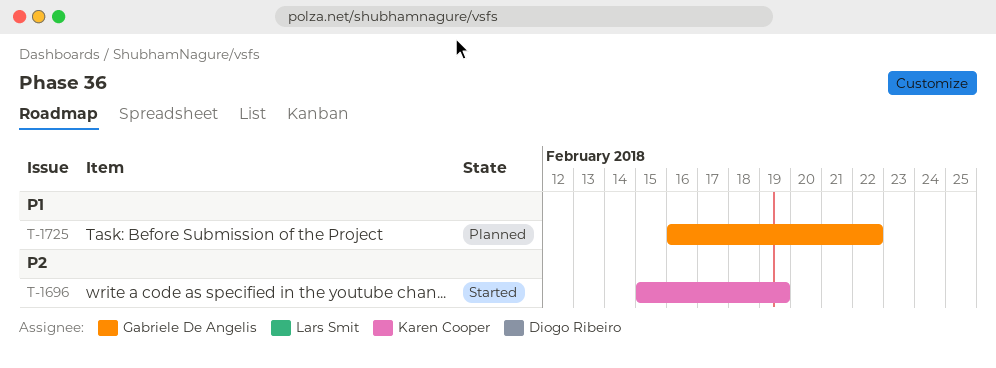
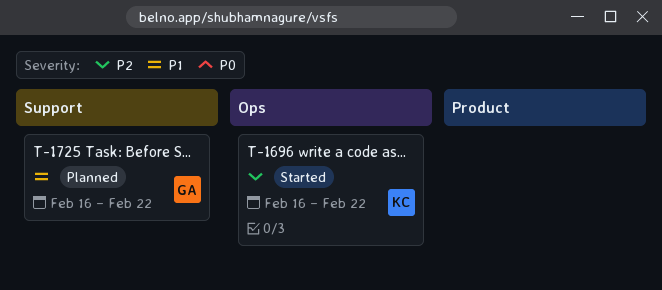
T-1696, start: Feb 15 -> Feb 16
T-1696, due: Feb 19 -> Feb 22

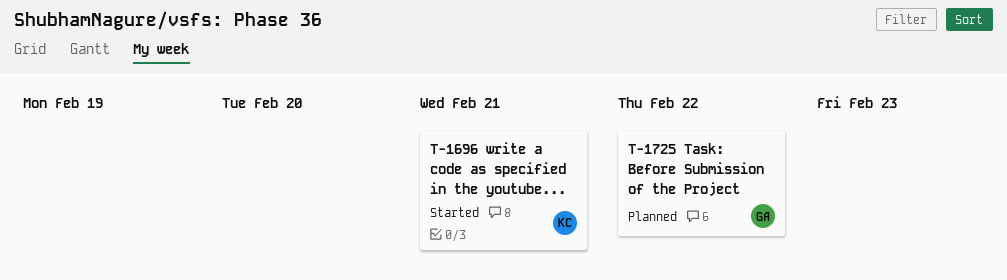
T-1696, due: Feb 22 -> Feb 21

